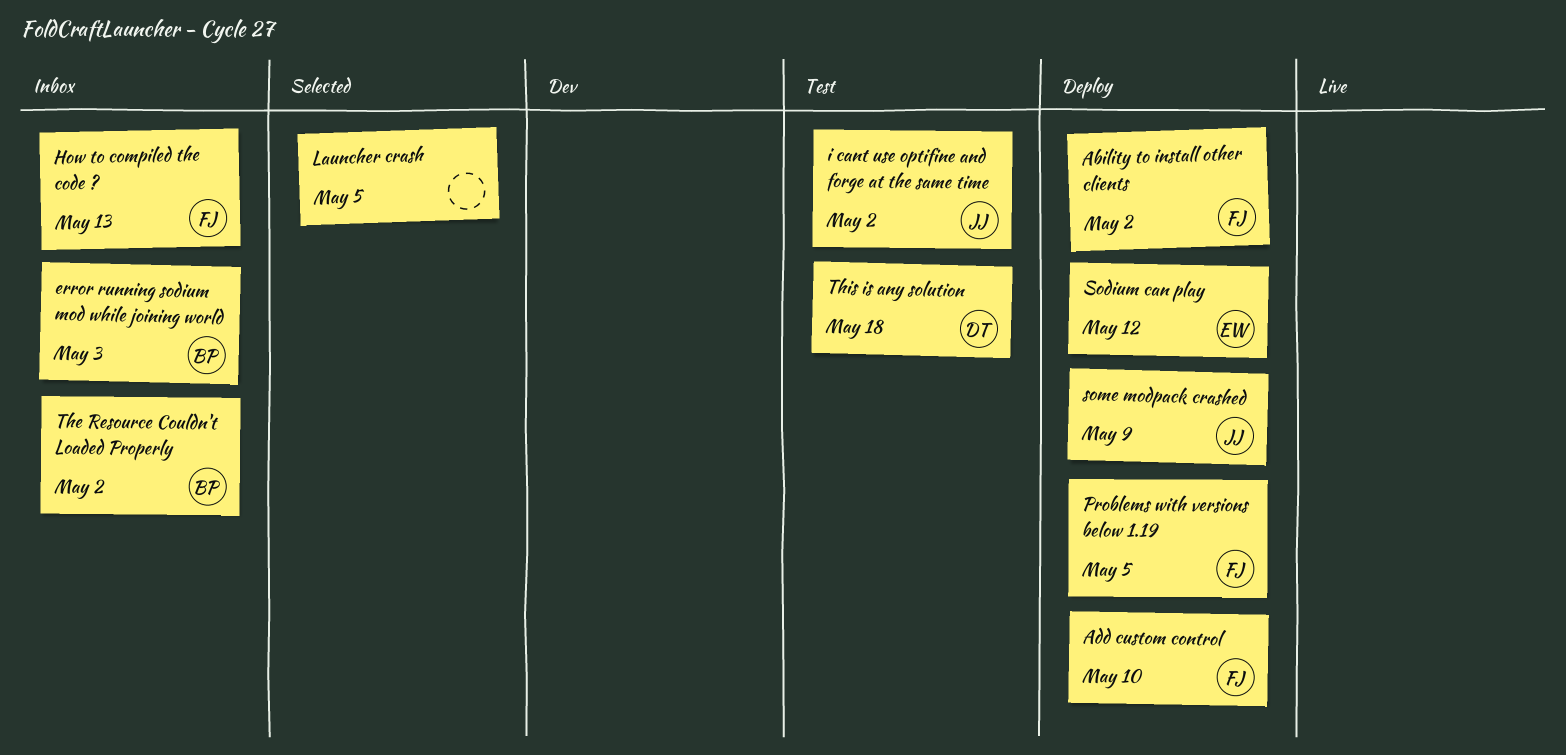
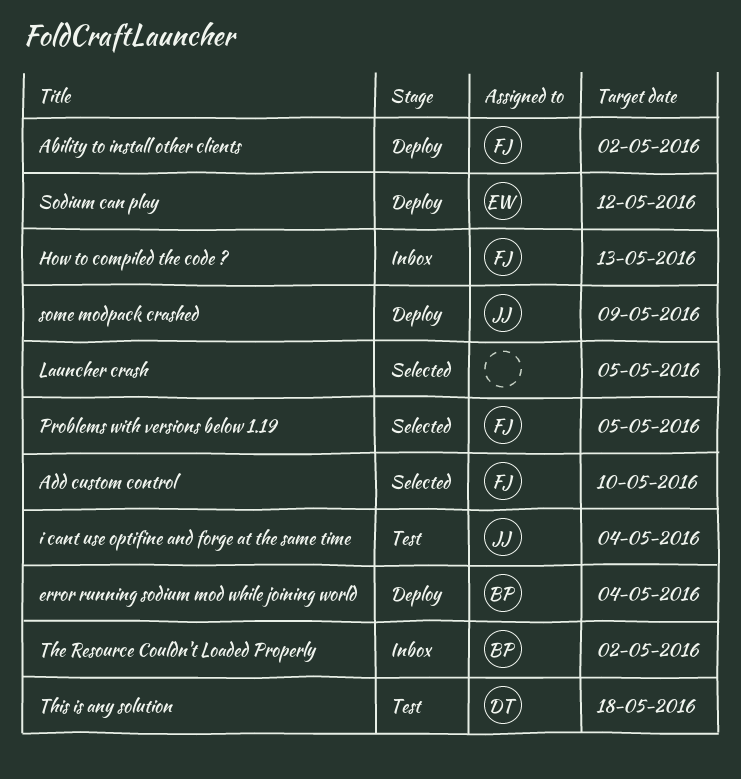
Add custom control, status: Deploy -> Selected
error running sodium mod while joining world, status: Inbox -> Deploy
error running sodium mod while joining world, due: May 3 -> May 4
i cant use optifine and forge at the same time, due: May 2 -> May 4
Problems with versions below 1.19, status: Deploy -> Selected

